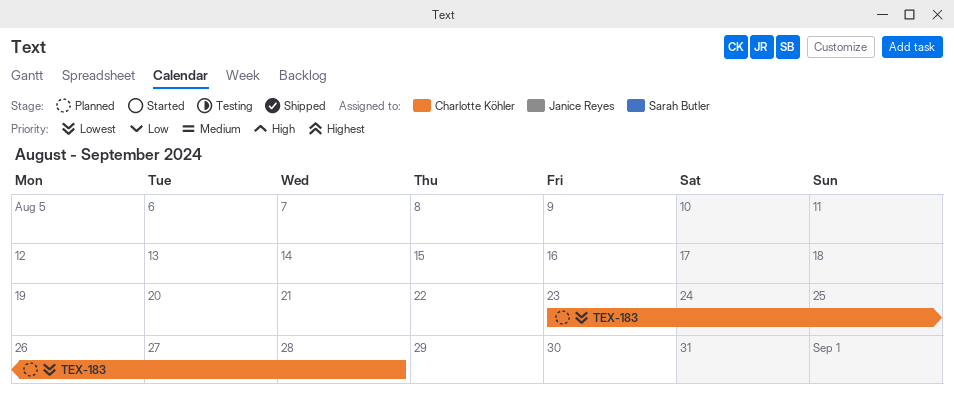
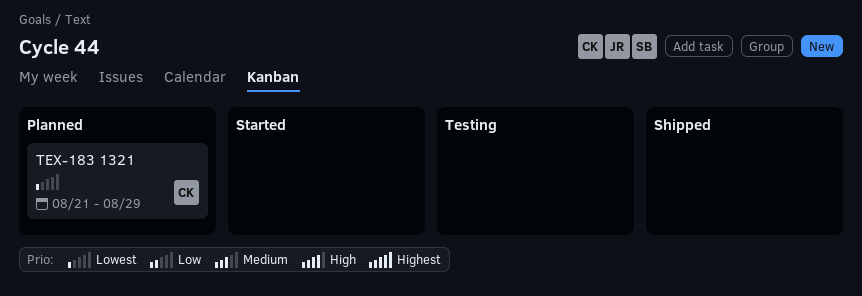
TEX-183, start: Aug 23 -> Aug 21
TEX-183, due: Aug 28 -> Aug 29

